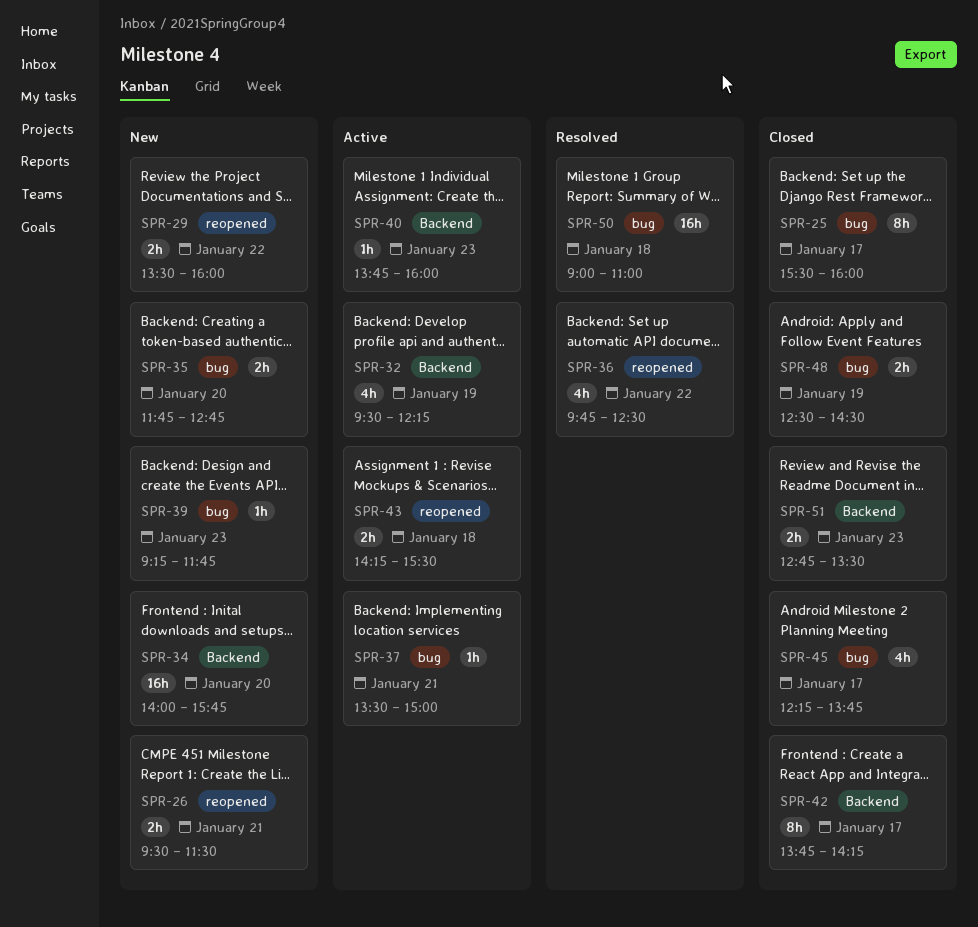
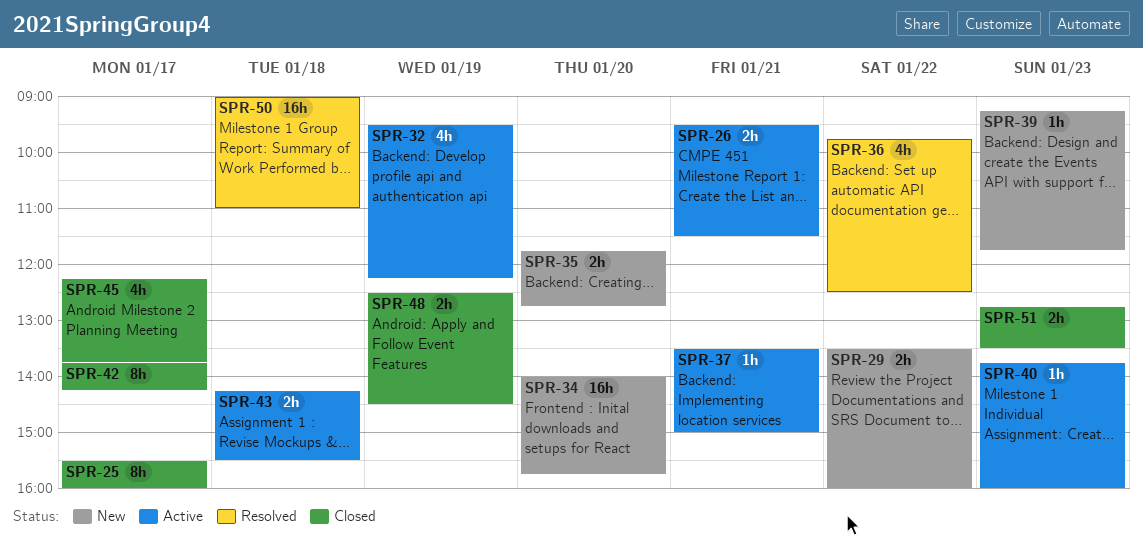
SPR-26, status: New -> Active

